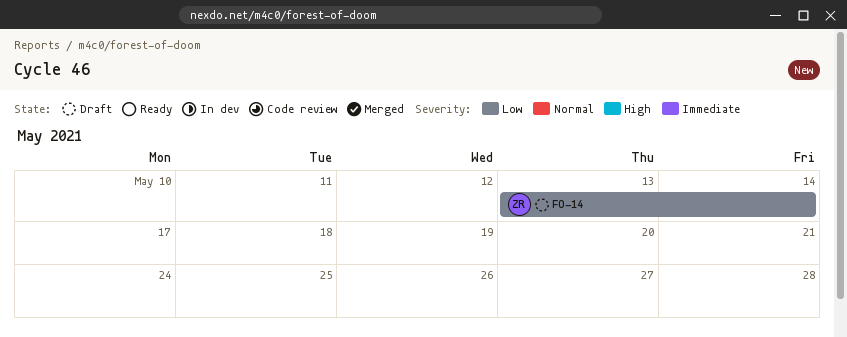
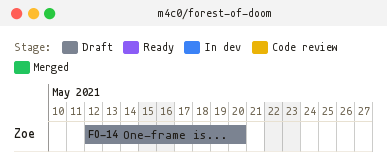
FO-14, start: May 13 -> May 12
FO-14, due: May 14 -> May 20

